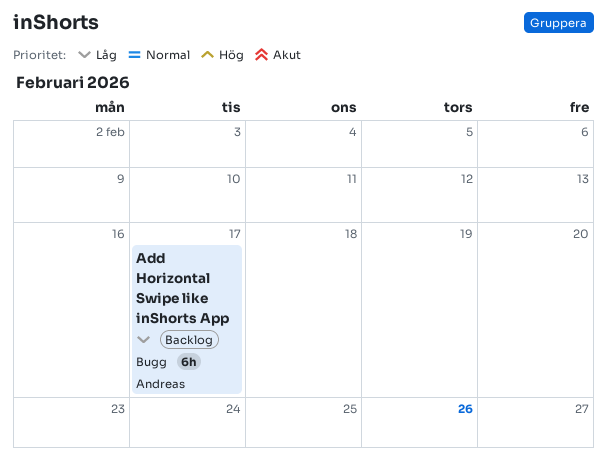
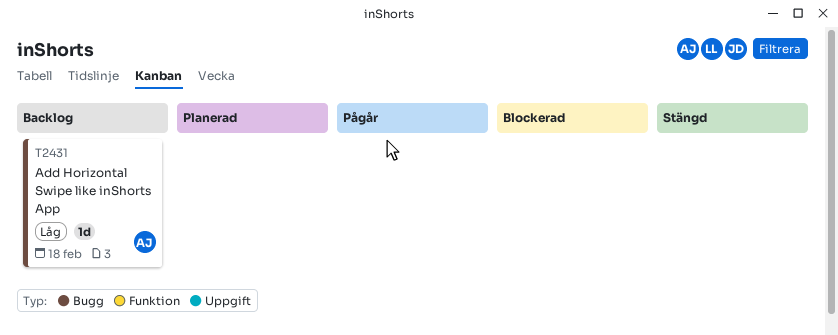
Add Horizontal Swipe like inShorts App, estimate: 6h -> 1d
Add Horizontal Swipe like inShorts App, due: Feb 17 -> Feb 18

